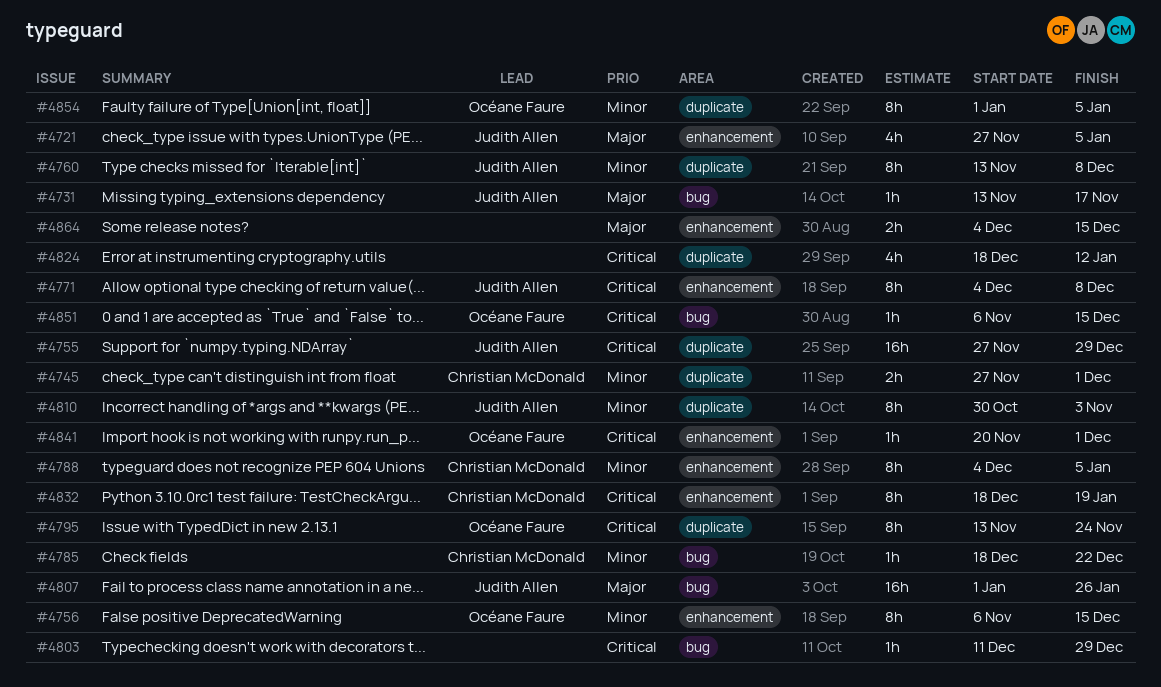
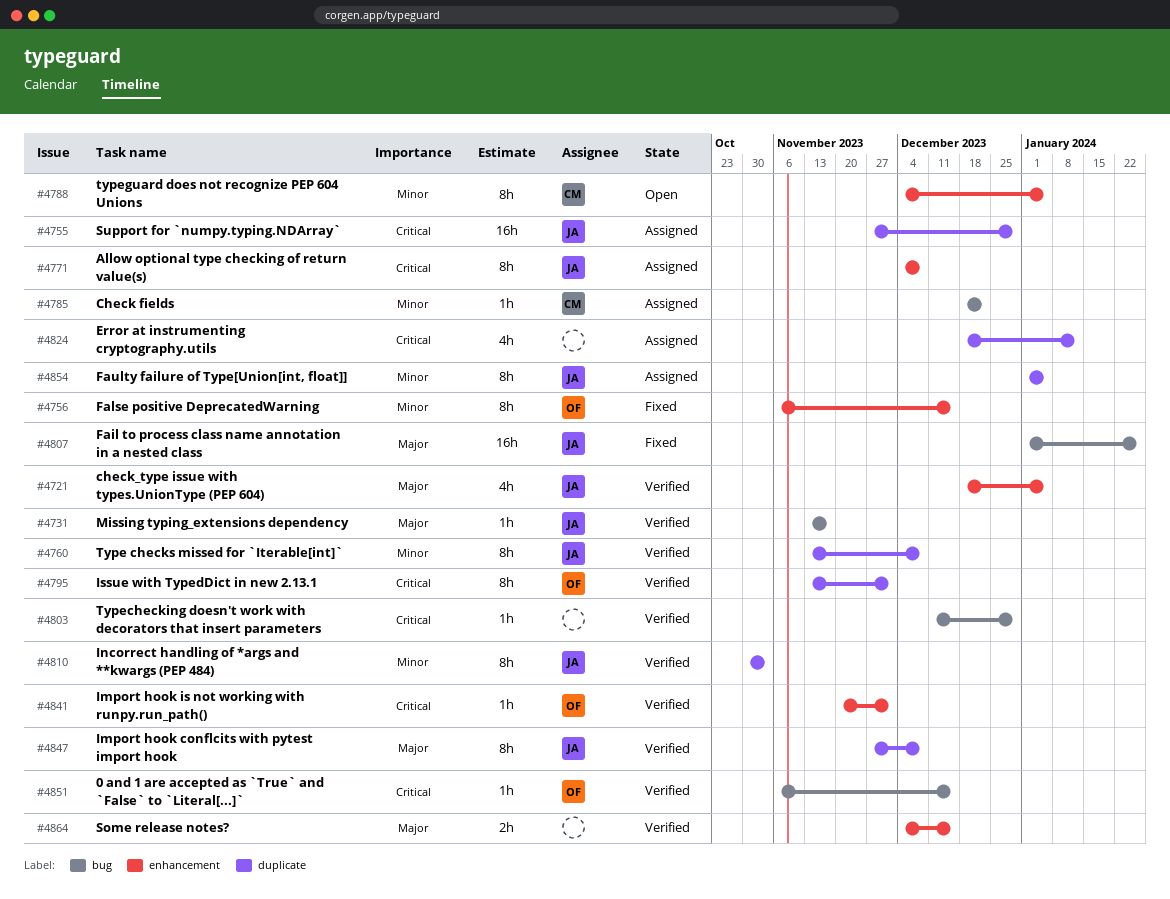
#4721, start: Nov 27 -> Dec 18
#4745: present -> none
#4795, due: Nov 24 -> Dec 1
#4832: present -> none
#4847: none -> present
#4854, owner: Océane Faure -> Judith Allen

